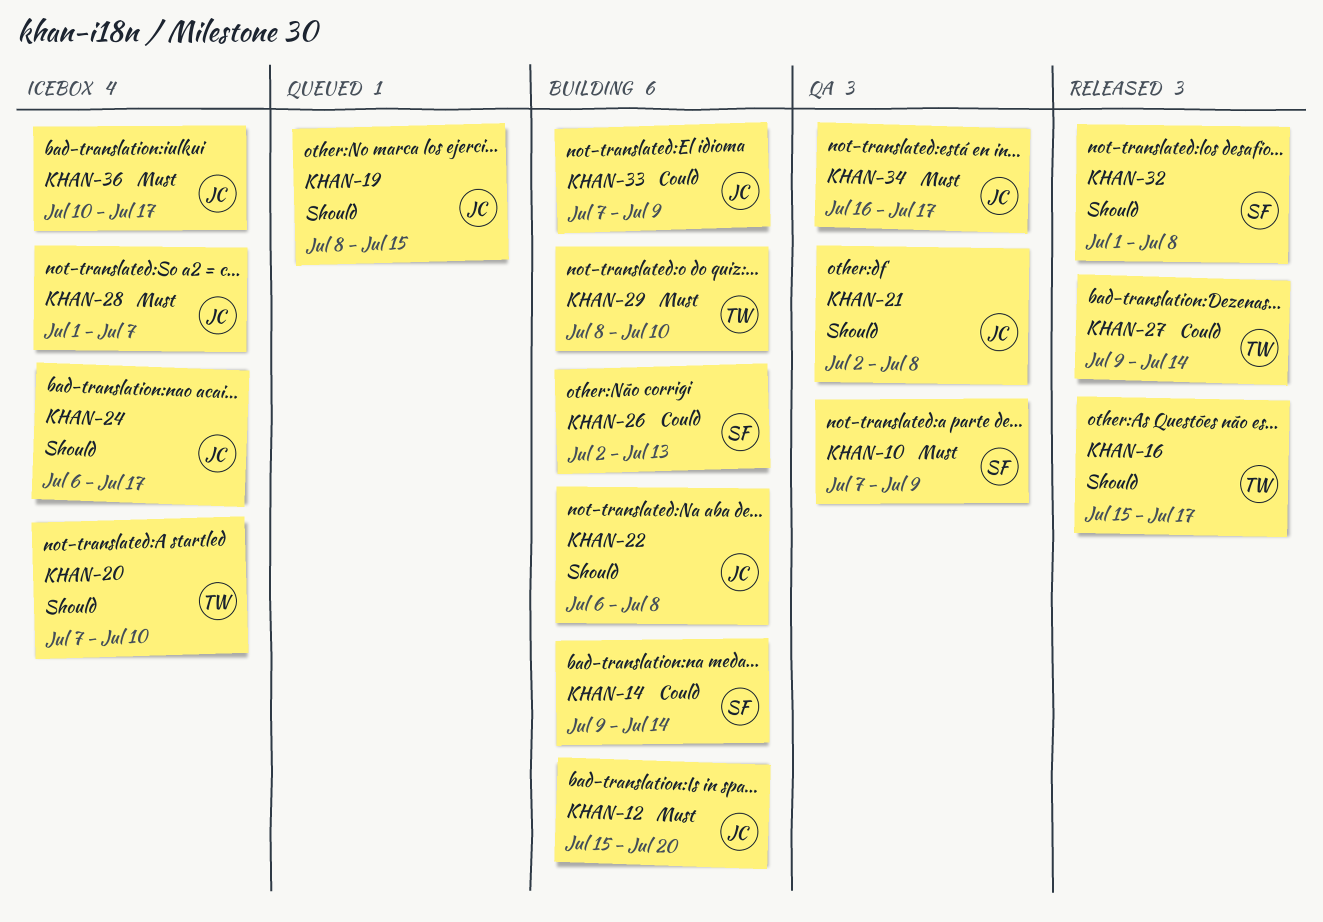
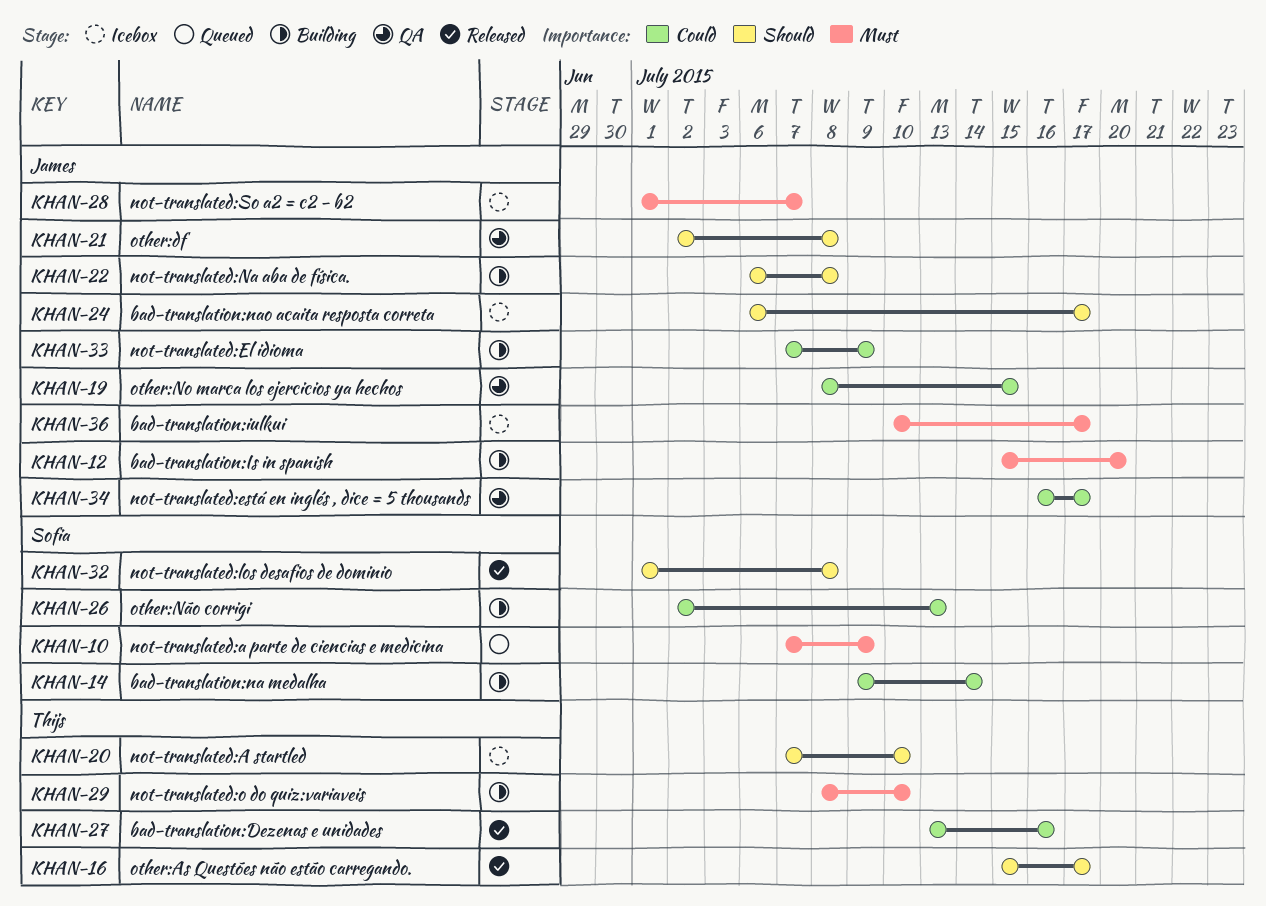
KHAN-10, status: QA -> Queued
KHAN-19, status: Queued -> QA
KHAN-19, priority: Should -> Could
KHAN-27, start: Jul 9 -> Jul 13
KHAN-27, due: Jul 14 -> Jul 16
KHAN-34, priority: Must -> Could

